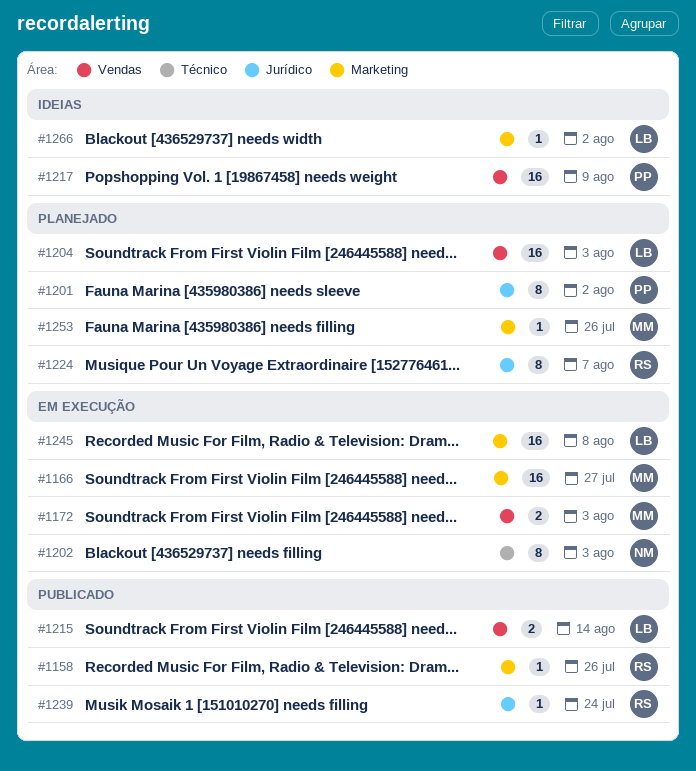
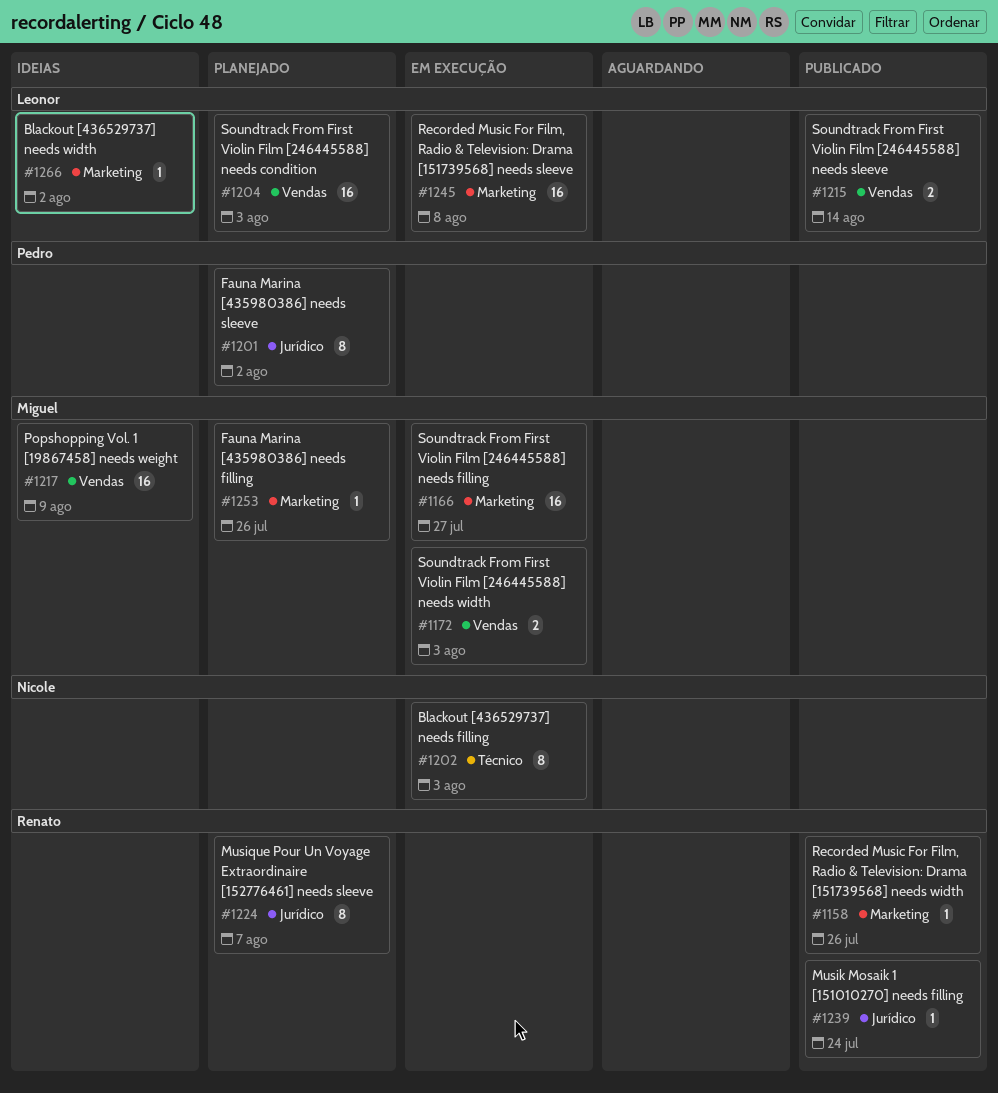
#1217, owner: Pedro -> Miguel

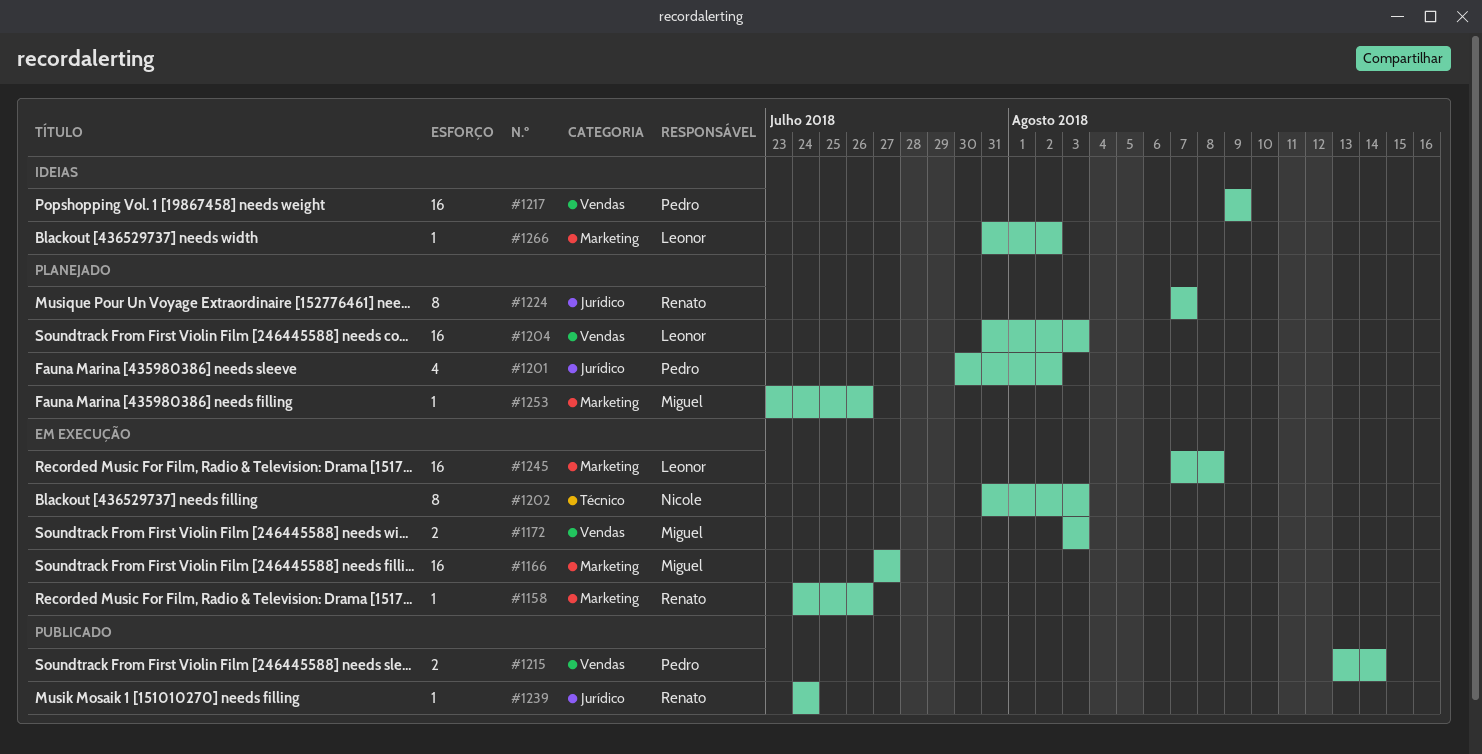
#1158, status: Publicado -> Em execução
#1201, estimate: 8 -> 4
#1215, owner: Leonor -> Pedro
#1217, owner: Miguel -> Pedro

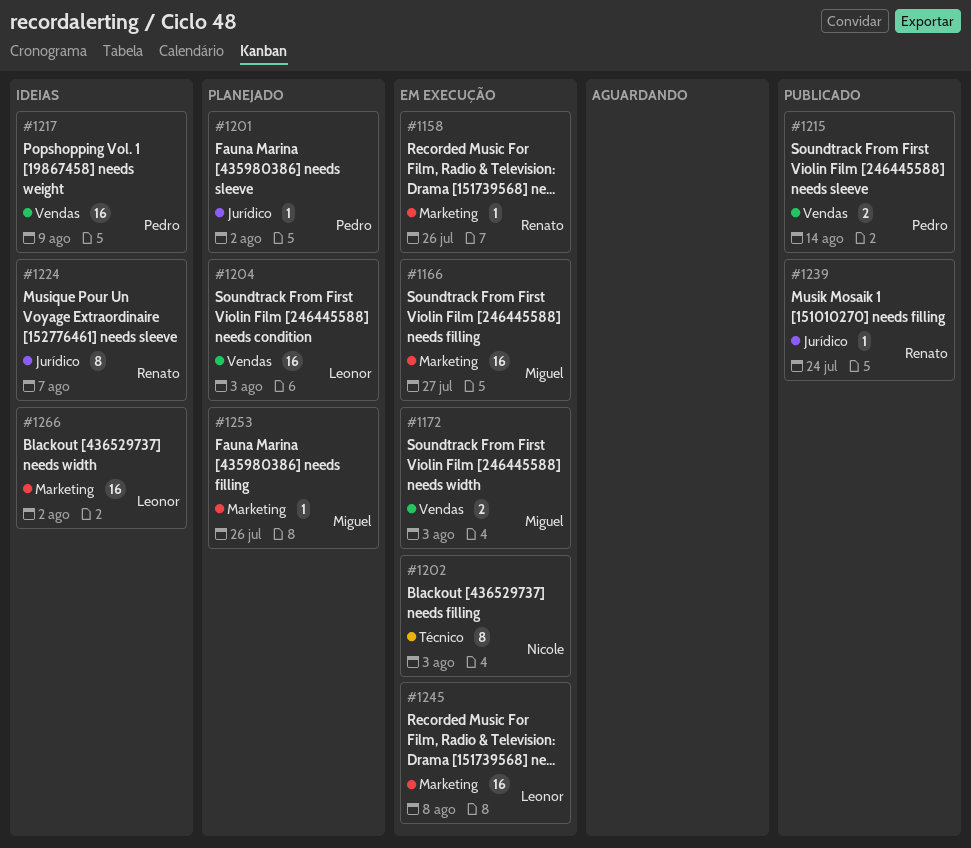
#1201, estimate: 4 -> 1
#1224, status: Planejado -> Ideias
#1266, estimate: 1 -> 16

